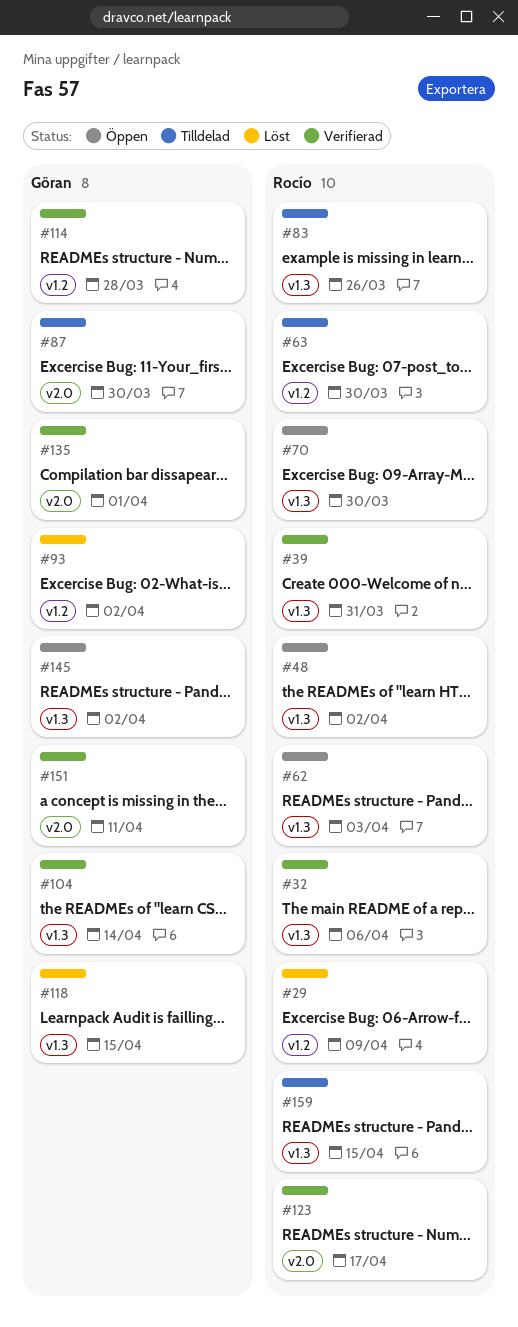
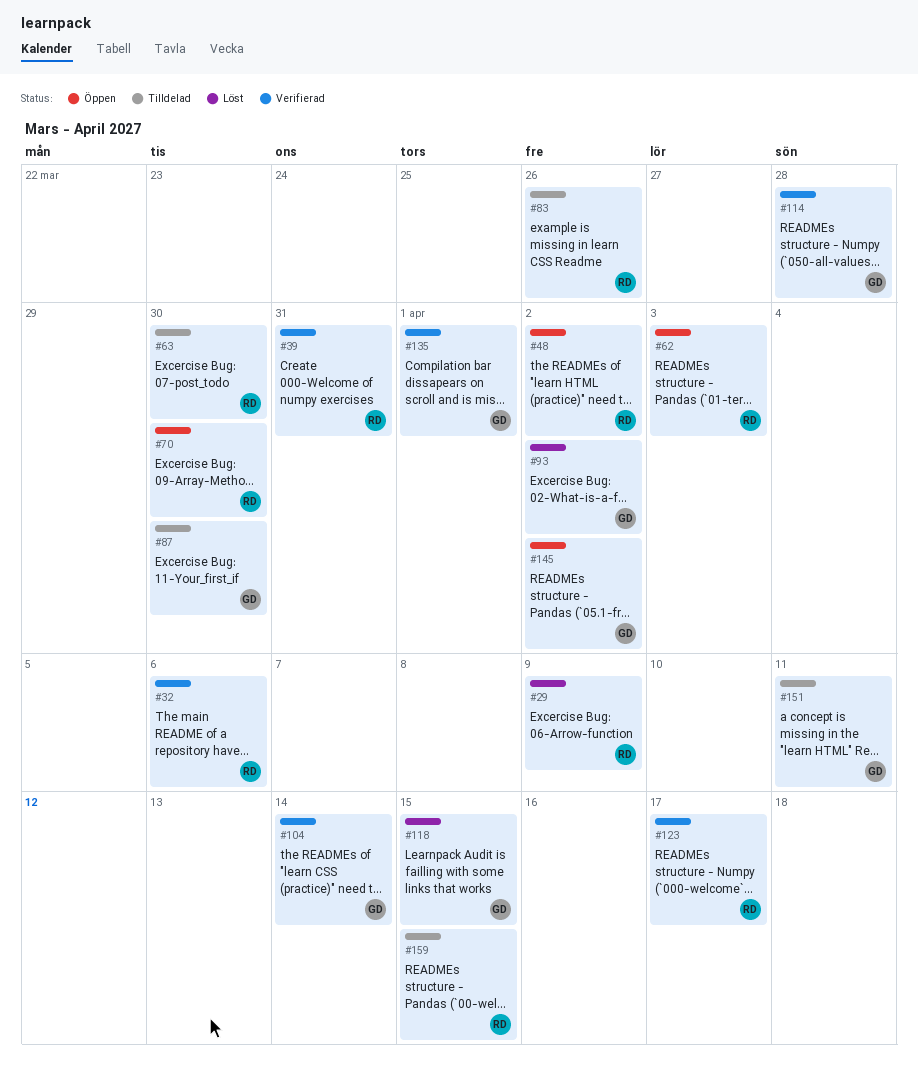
#151, status: Verifierad -> Tilldelad

